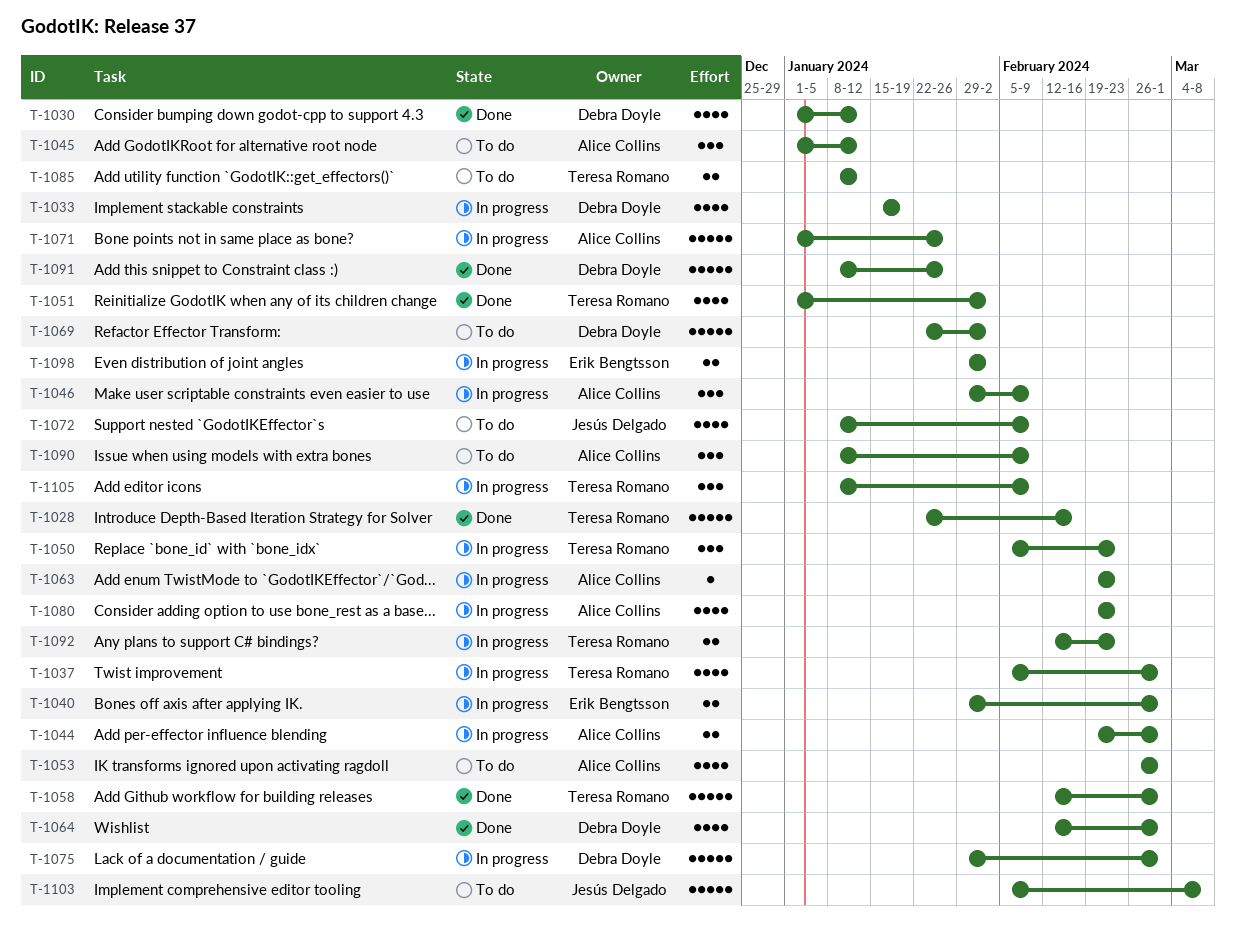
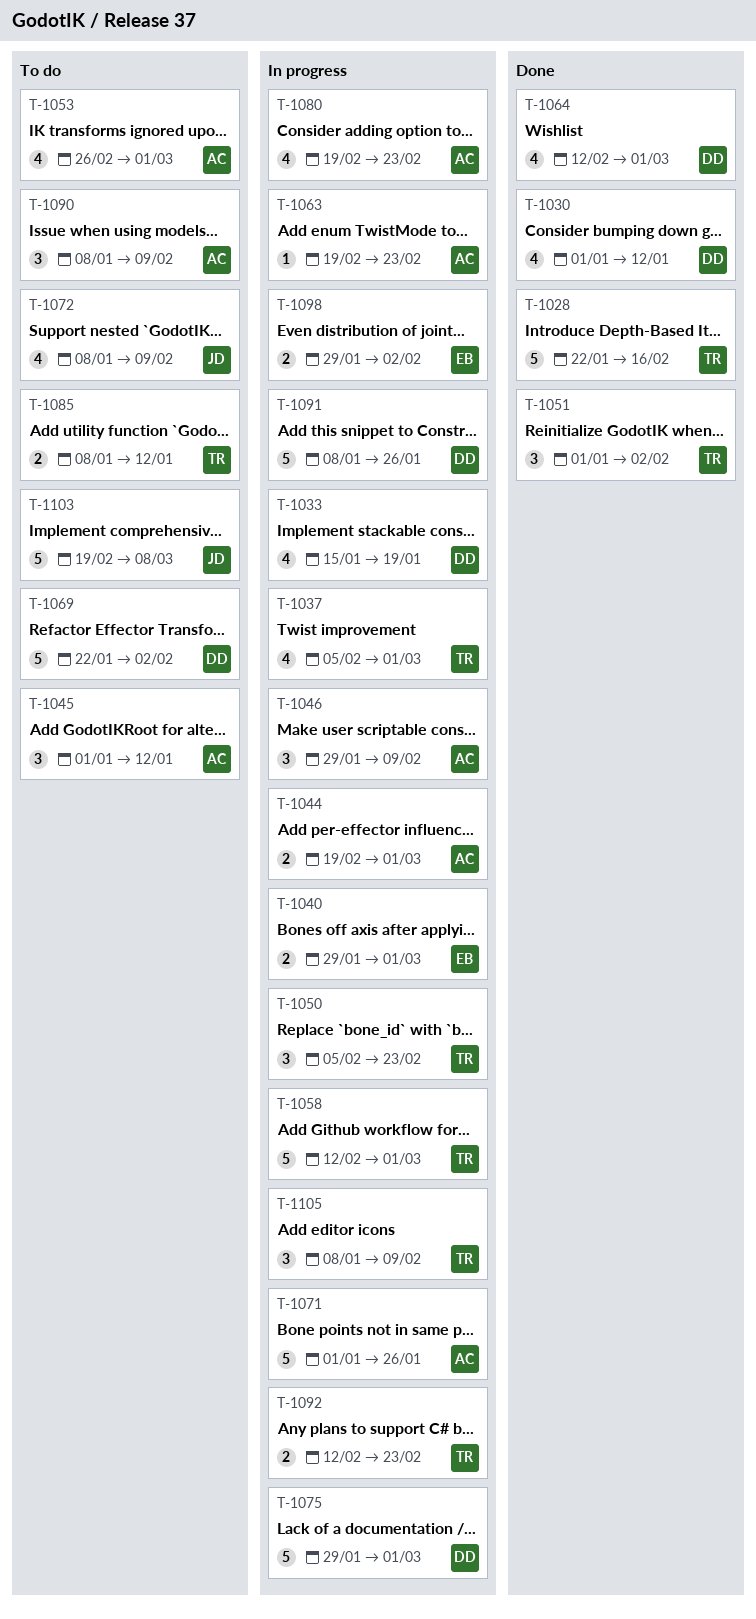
T-1051, estimate: 4 -> 3
T-1058, status: Done -> In progress
T-1091, status: Done -> In progress
T-1103, start: Feb 5 -> Feb 19

